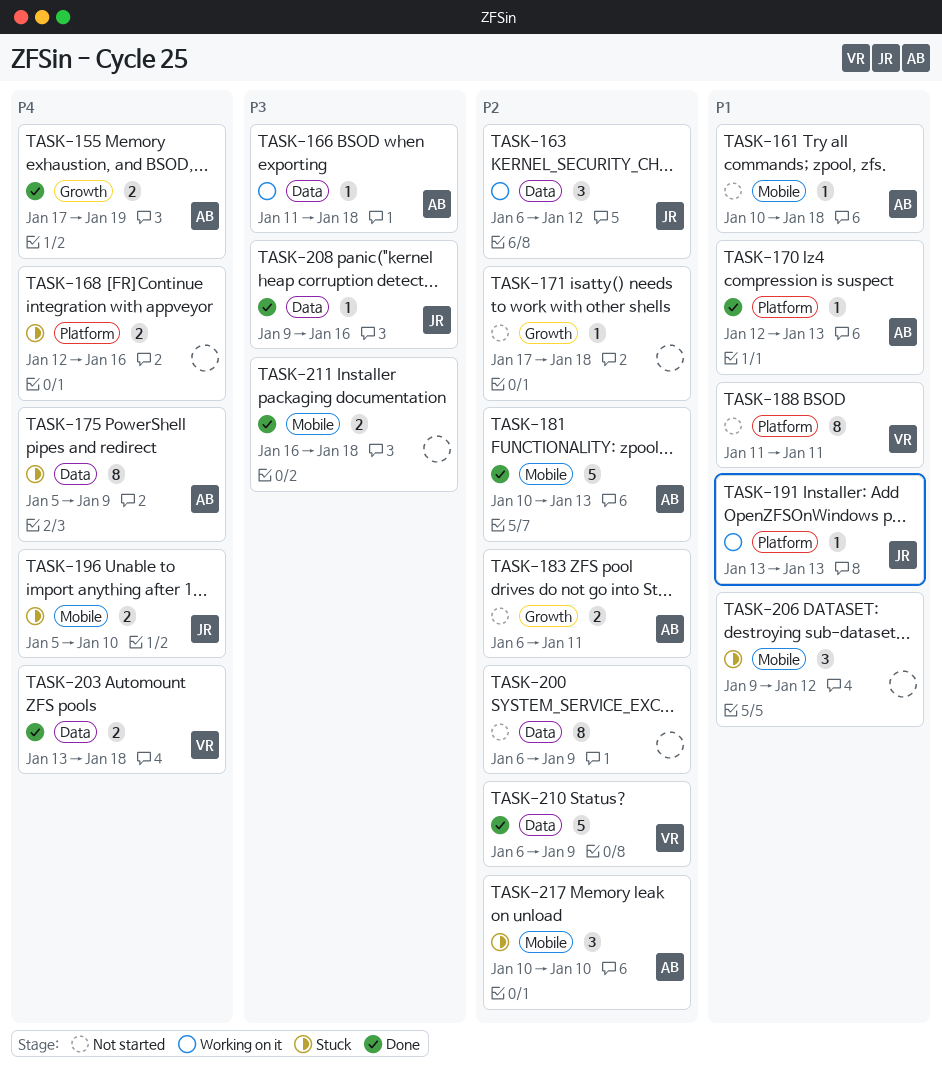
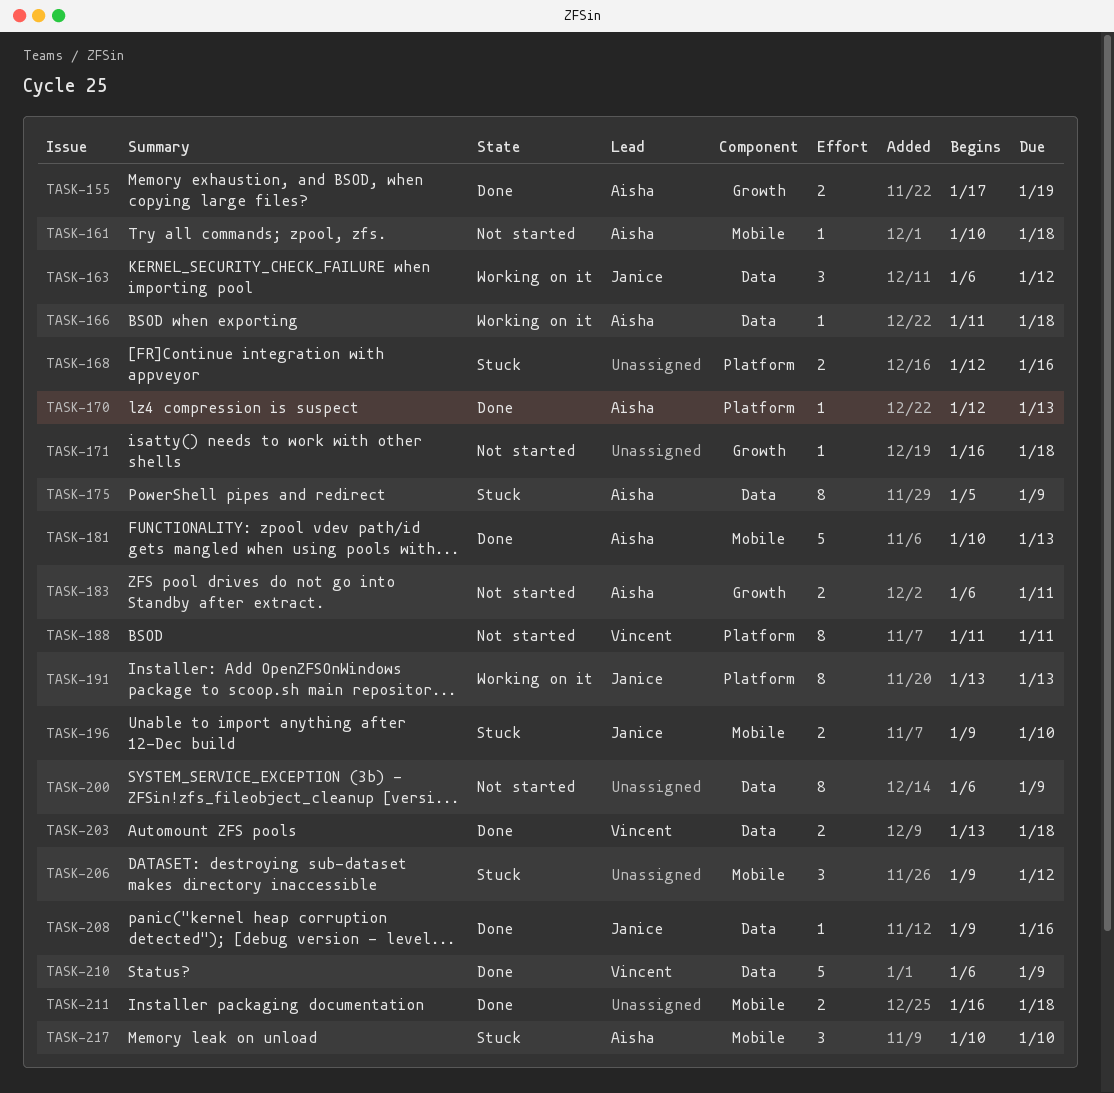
TASK-171, start: Jan 17 -> Jan 16
TASK-191, estimate: 1 -> 8
TASK-196, start: Jan 5 -> Jan 9

